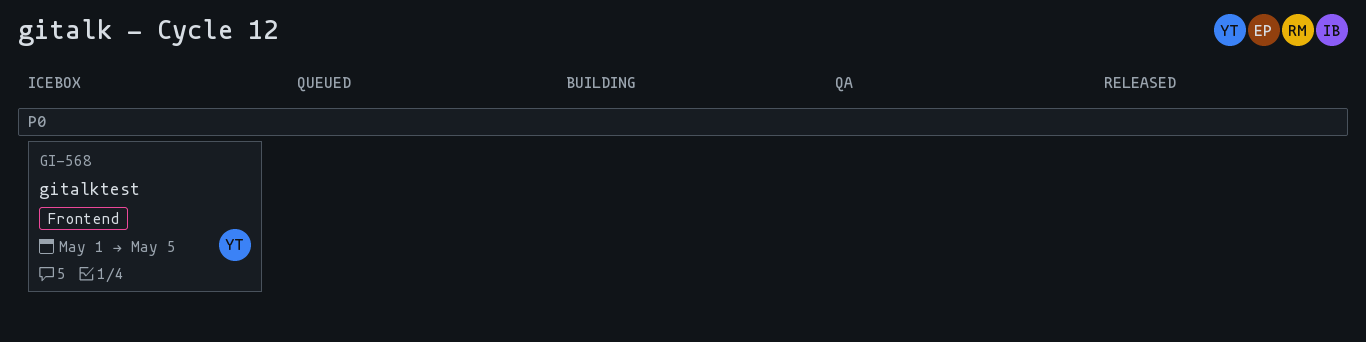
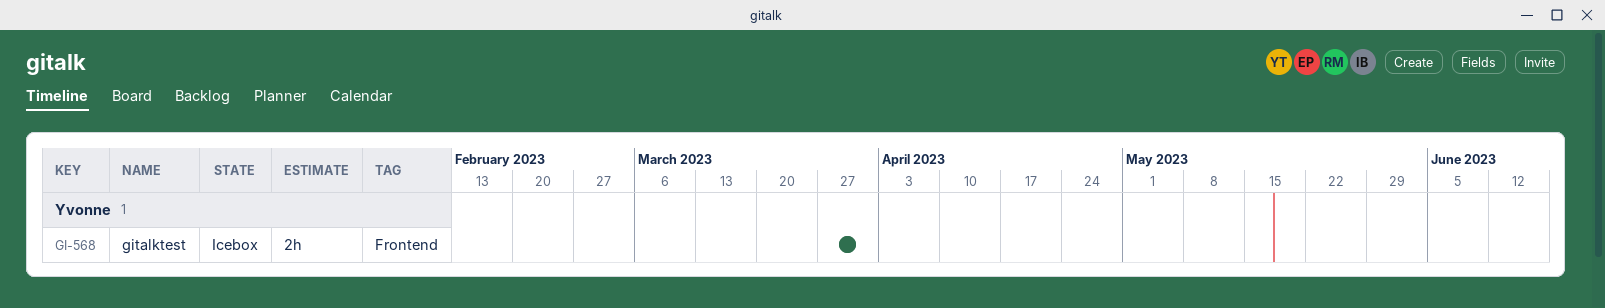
GI-568, start: May 1 -> Mar 27
GI-568, due: May 5 -> Mar 31

